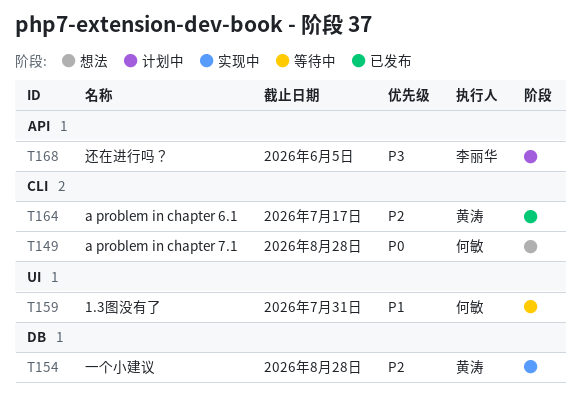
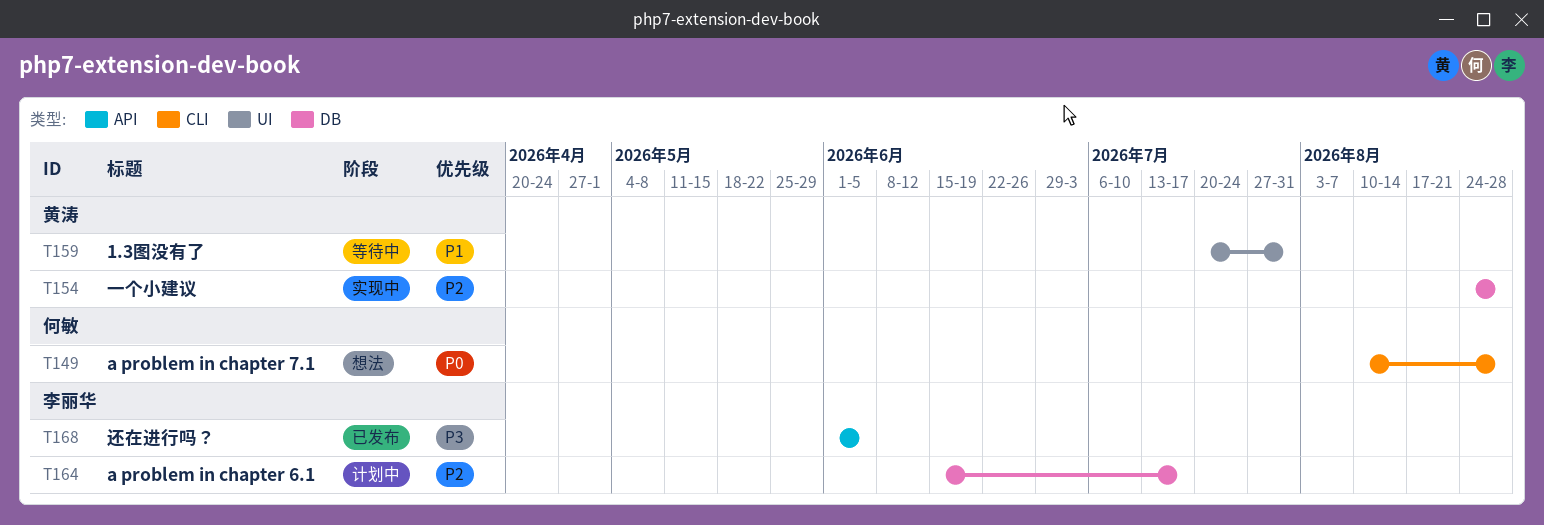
T159, owner: 何敏 -> 黄涛
T164, status: 已发布 -> 计划中
T164, owner: 黄涛 -> 李丽华
T164, label: CLI -> DB
T168, status: 计划中 -> 已发布

